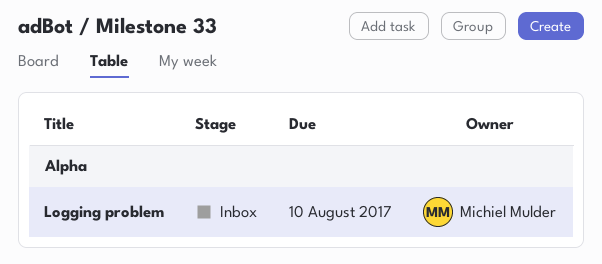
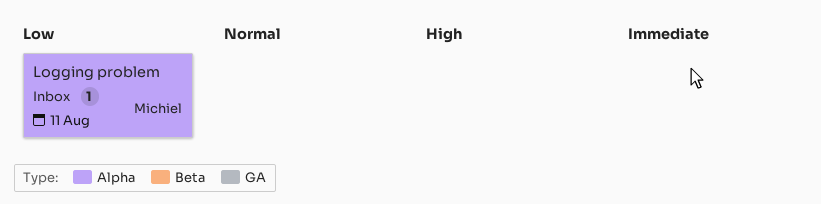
Logging problem, due: Aug 10 -> Aug 11

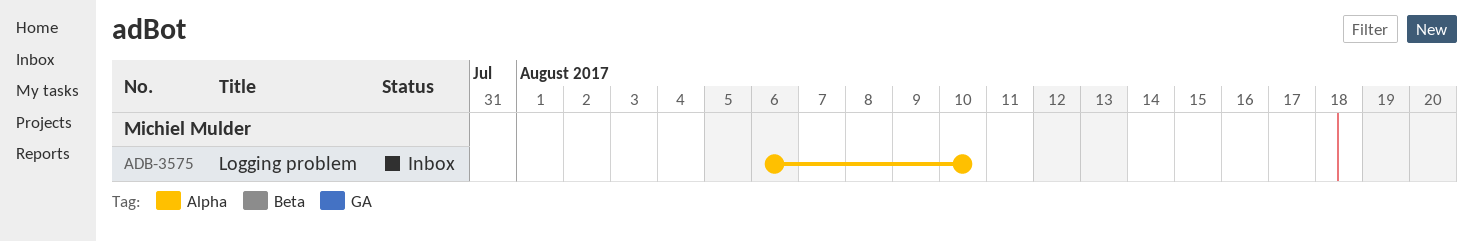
Logging problem, due: Aug 11 -> Aug 10

